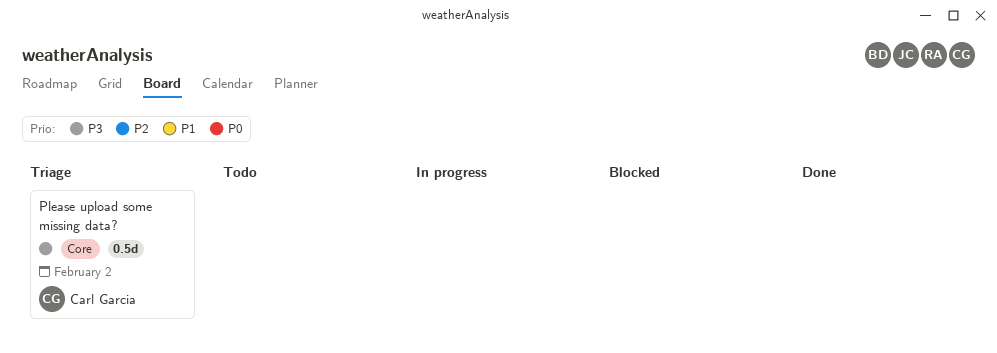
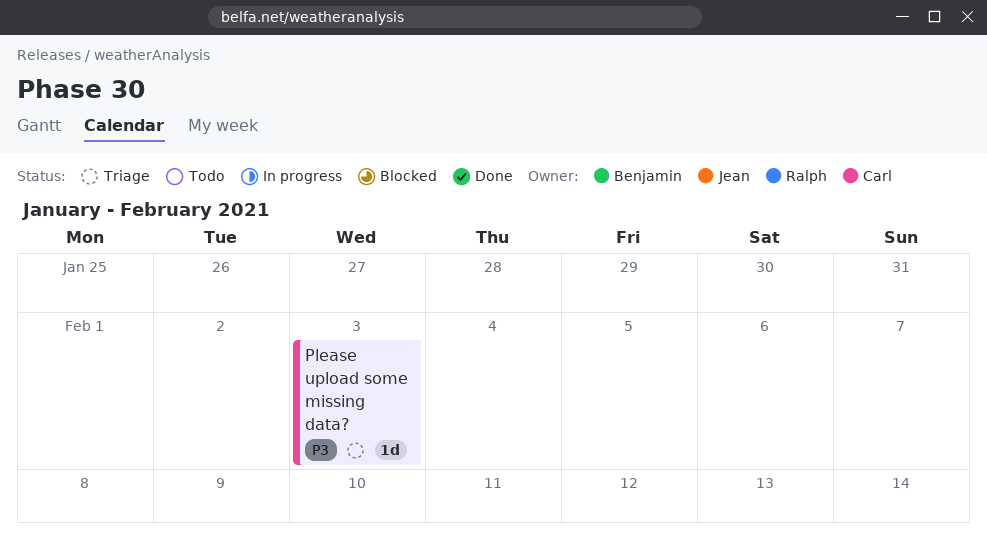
Please upload some missing data?, estimate: 0.5d -> 1d
Please upload some missing data?, due: Feb 2 -> Feb 3

